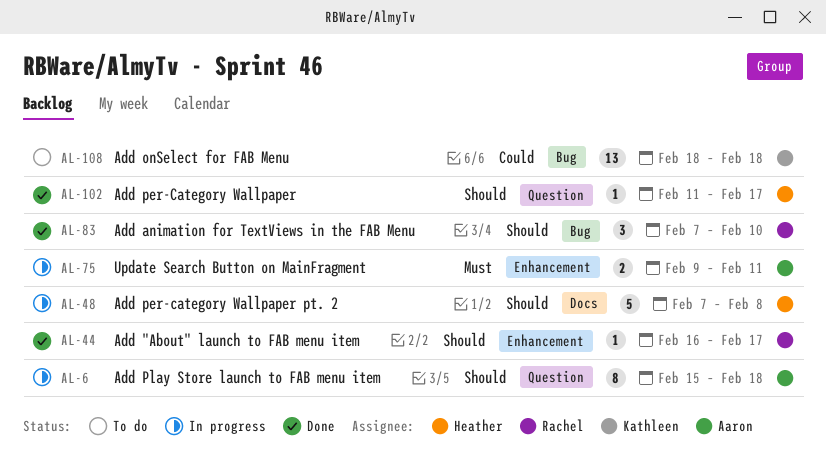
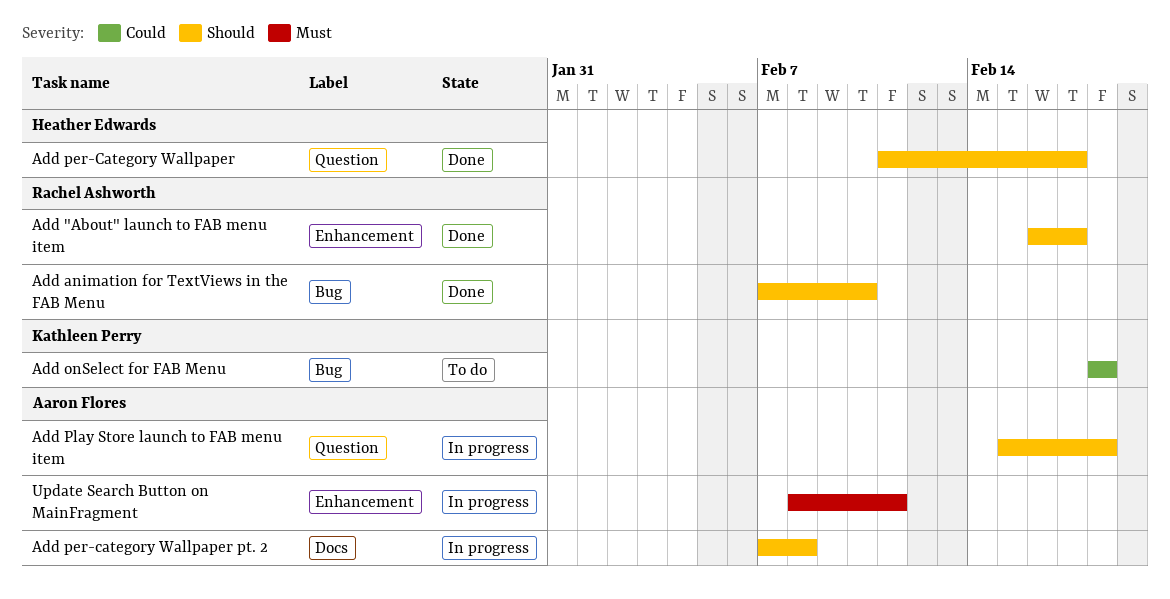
Add per-category Wallpaper pt. 2, owner: Heather Edwards -> Aaron Flores
Update Search Button on MainFragment, start: Feb 9 -> Feb 8

